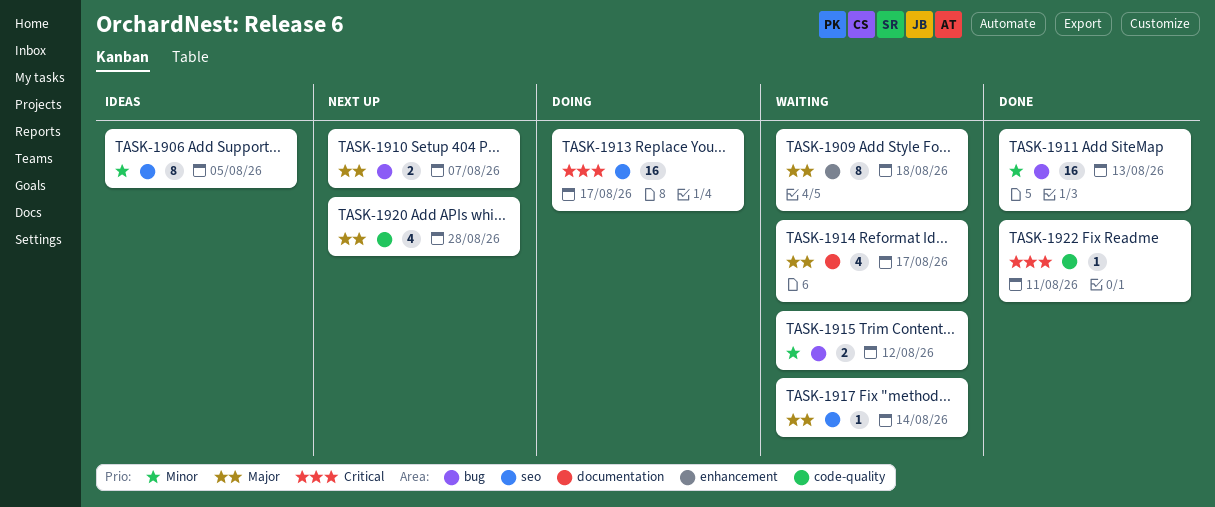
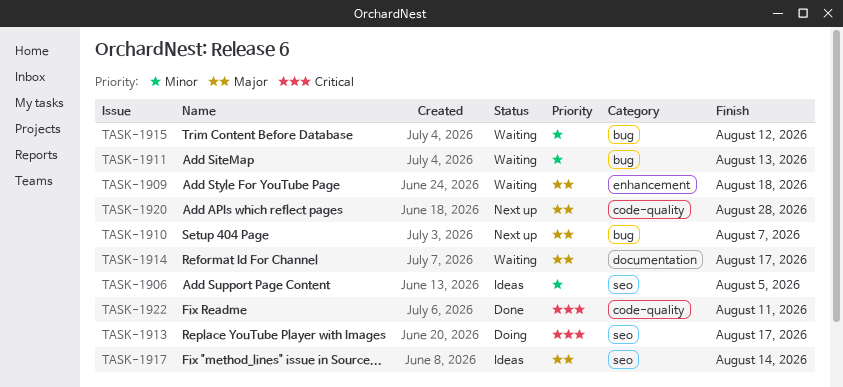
TASK-1911, status: Done -> Waiting
TASK-1917, status: Waiting -> Ideas

